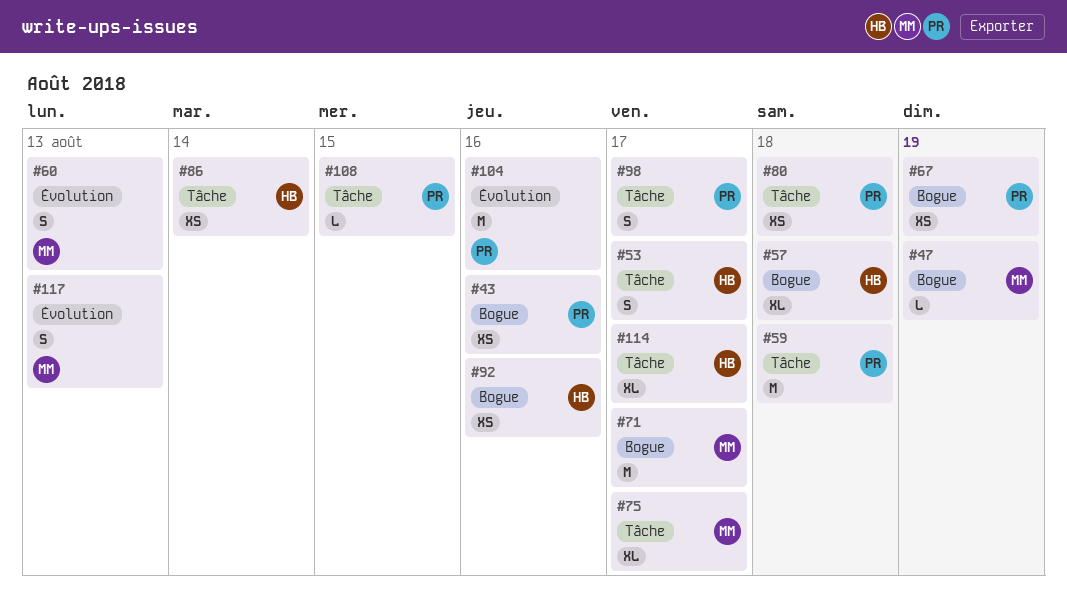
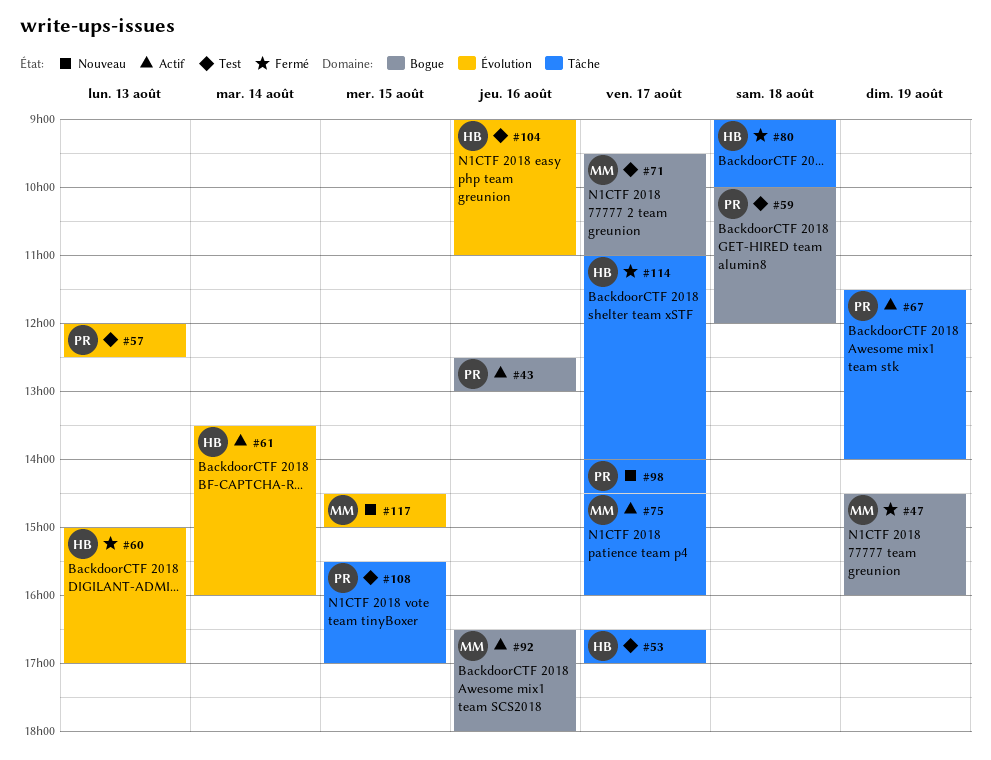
#57, owner: HB -> PR
#57, label: Bogue -> Évolution
#57, day: Aug 18 -> Aug 13
#59, label: Tâche -> Bogue
#60, owner: MM -> HB
#61: none -> present
#67, label: Bogue -> Tâche
#80, owner: PR -> HB
#86: present -> none
#92, owner: HB -> MM
#104, owner: PR -> HB
#117, day: Aug 13 -> Aug 15

